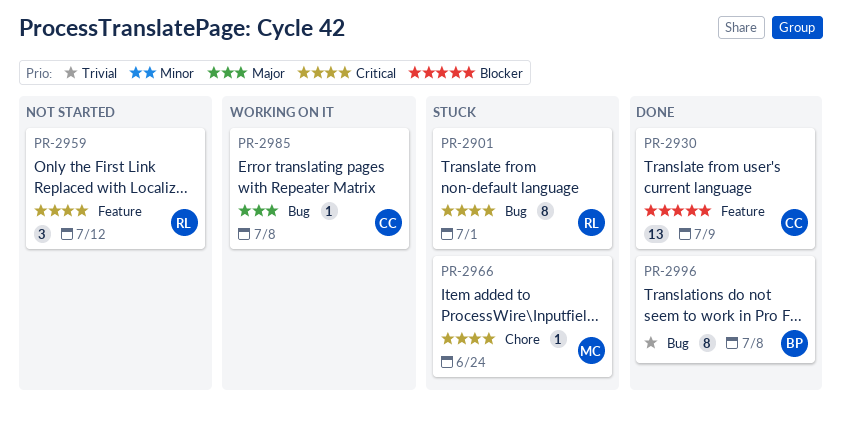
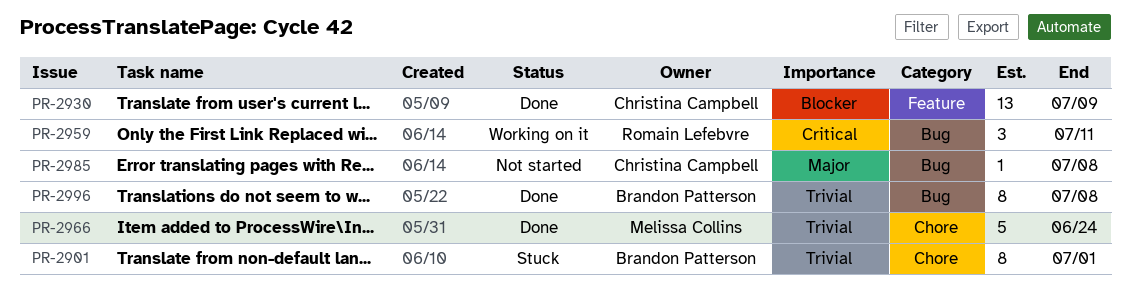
PR-2901, owner: Romain Lefebvre -> Brandon Patterson
PR-2901, priority: Critical -> Trivial
PR-2901, label: Bug -> Chore
PR-2959, status: Not started -> Working on it
PR-2959, label: Feature -> Bug
PR-2959, due: Jul 12 -> Jul 11
PR-2966, status: Stuck -> Done
PR-2966, priority: Critical -> Trivial
PR-2966, estimate: 1 -> 5
PR-2985, status: Working on it -> Not started

